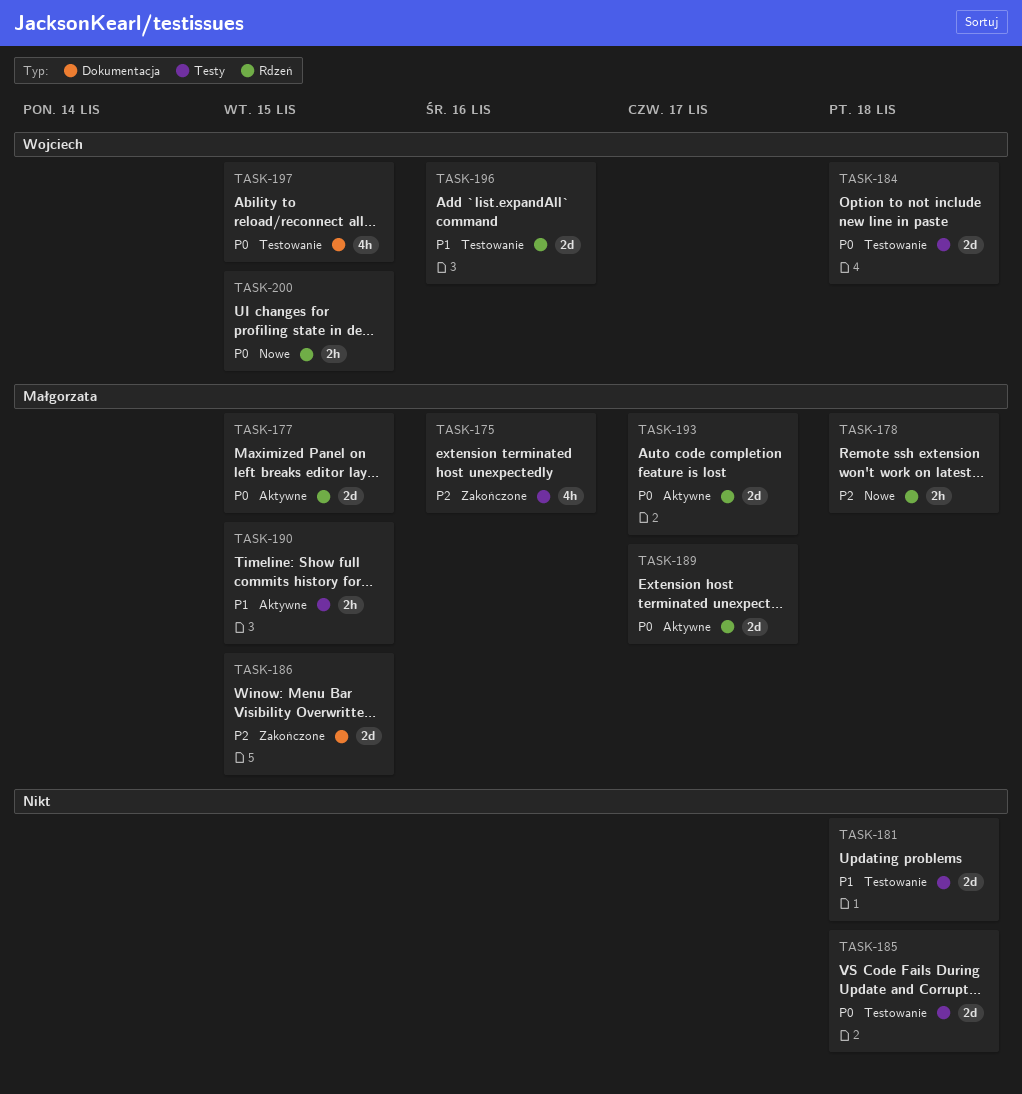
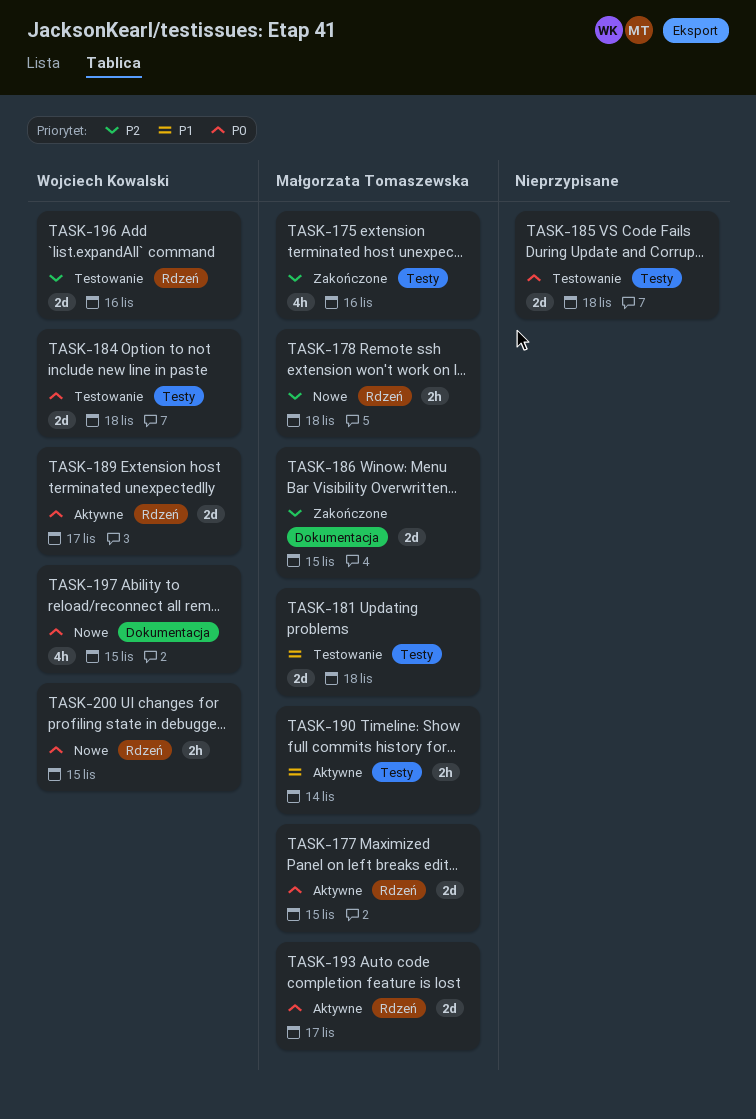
TASK-181, owner: none -> Małgorzata Tomaszewska
TASK-189, owner: Małgorzata Tomaszewska -> Wojciech Kowalski
TASK-190, due: Nov 15 -> Nov 14
TASK-196, priority: P1 -> P2
TASK-197, status: Testowanie -> Nowe

